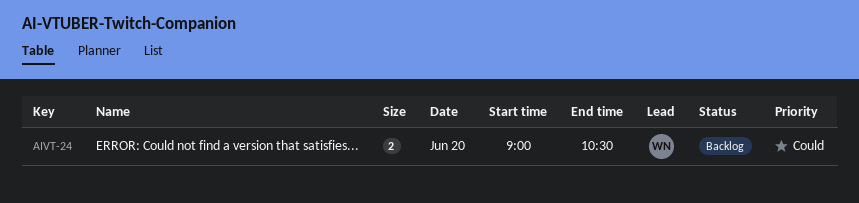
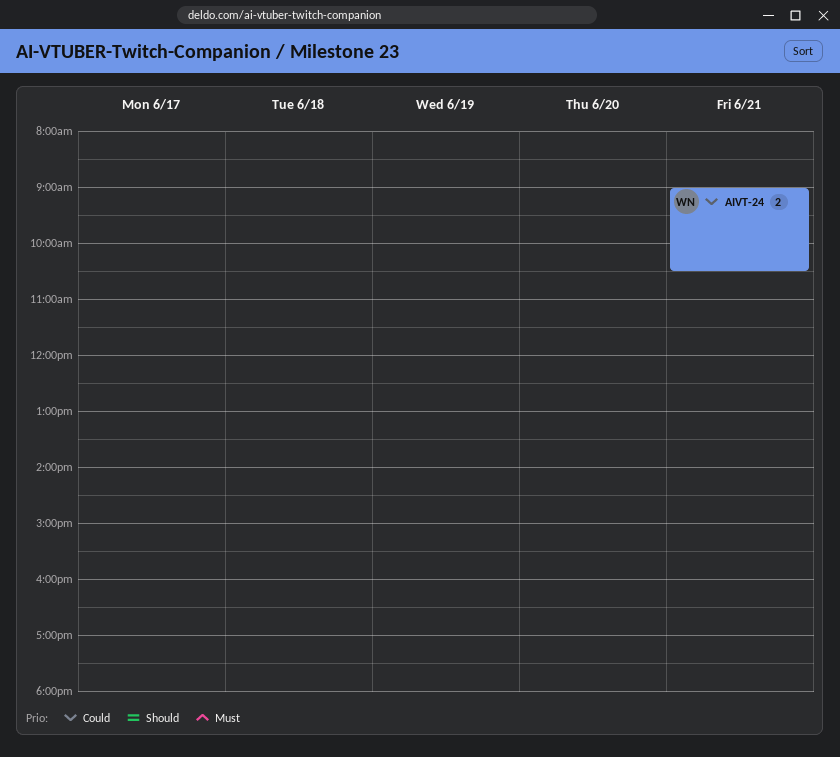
AIVT-24, day: Jun 20 -> Jun 21

